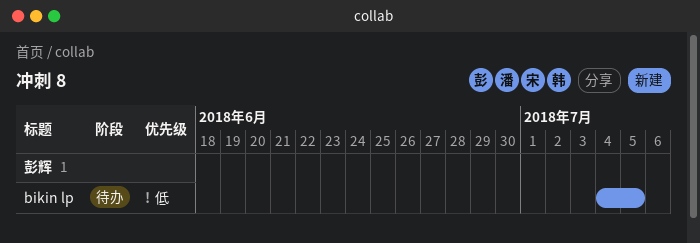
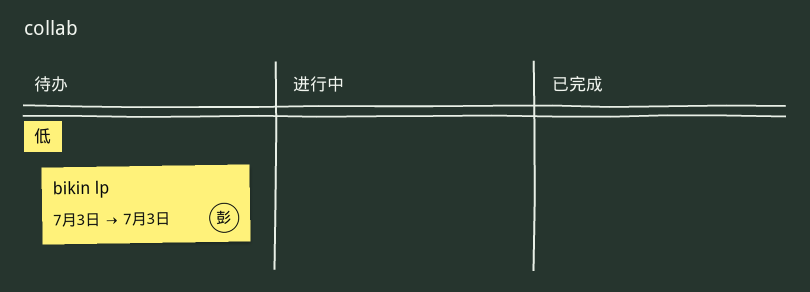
bikin lp, start: Jul 4 -> Jul 3
bikin lp, due: Jul 5 -> Jul 3

